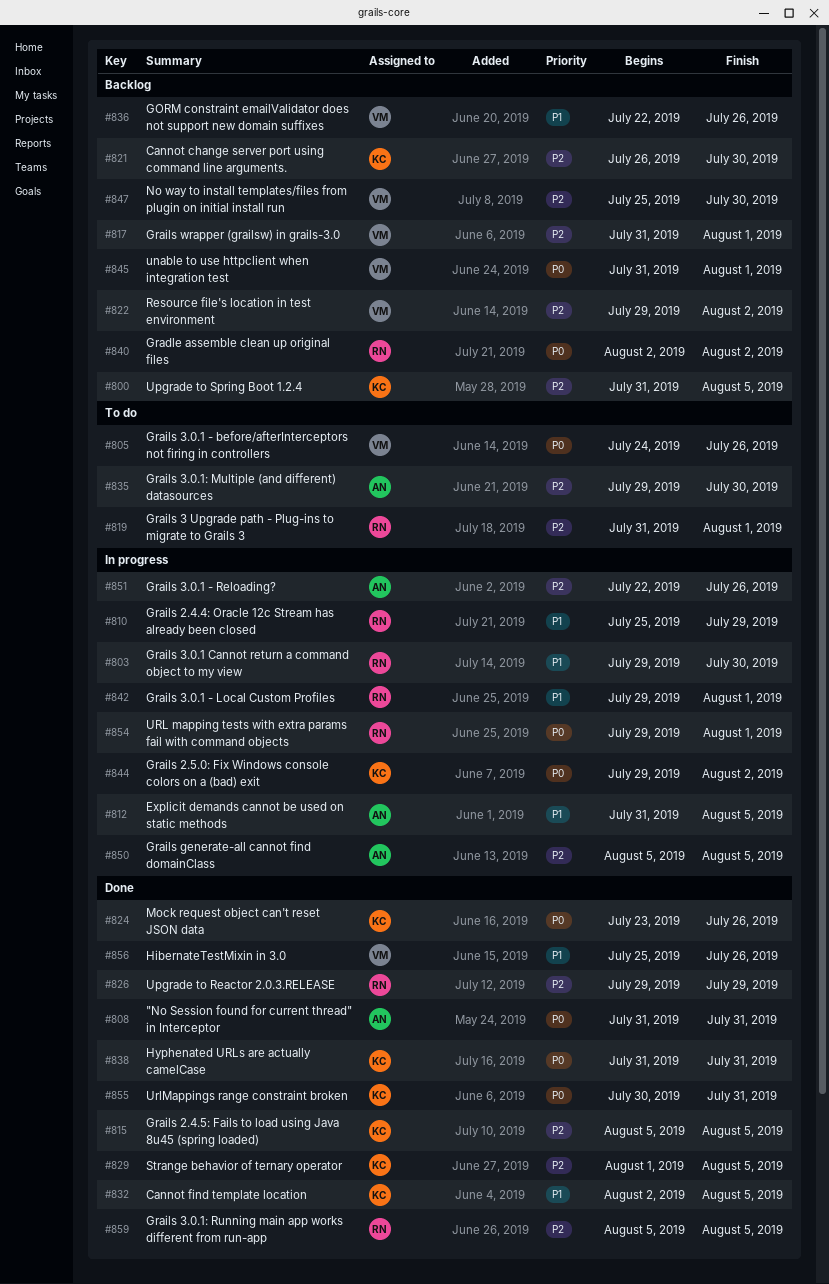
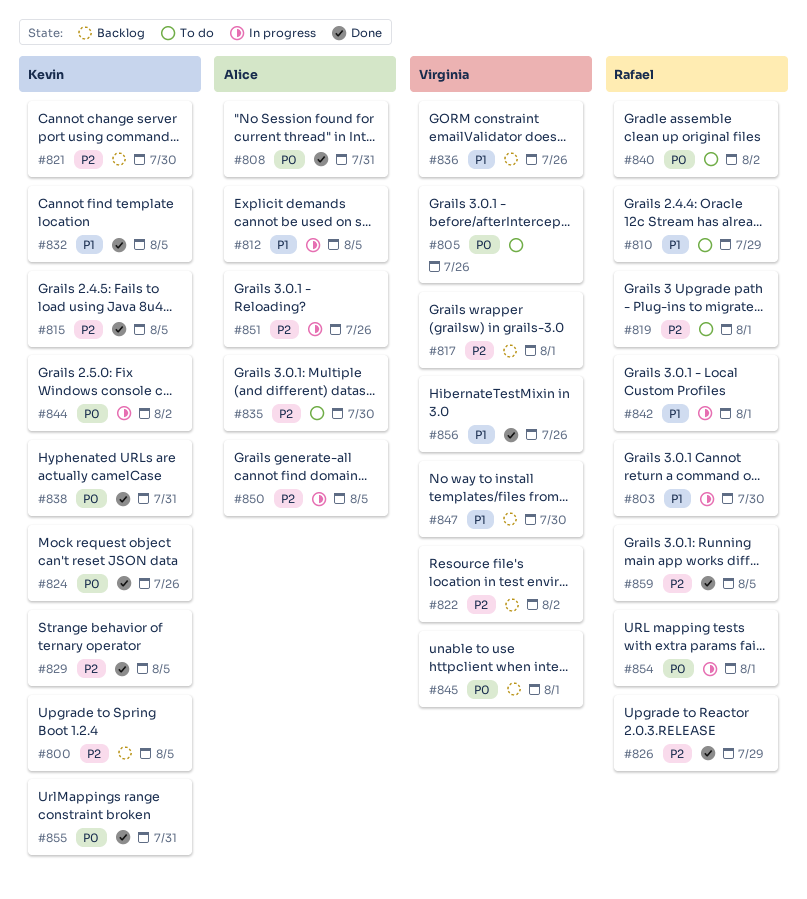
#810, status: In progress -> To do
#840, status: Backlog -> To do
#847, priority: P2 -> P1

